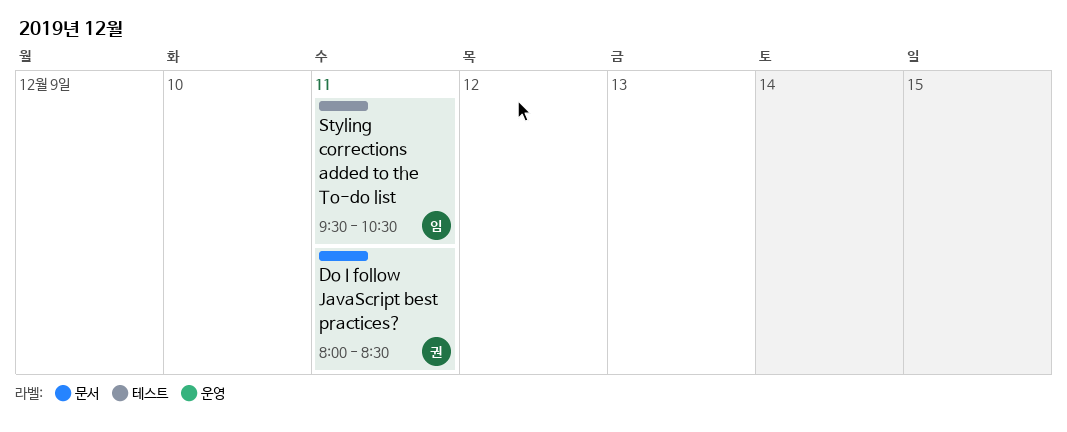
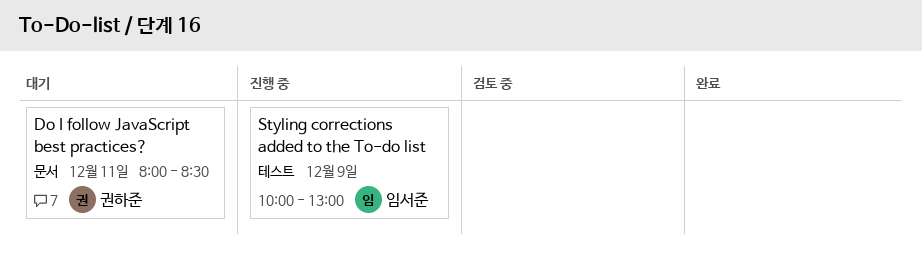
Styling corrections added to the To-do list, day: Dec 11 -> Dec 9
Styling corrections added to the To-do list, begins: 09:30 -> 10:00
Styling corrections added to the To-do list, ends: 10:30 -> 13:00

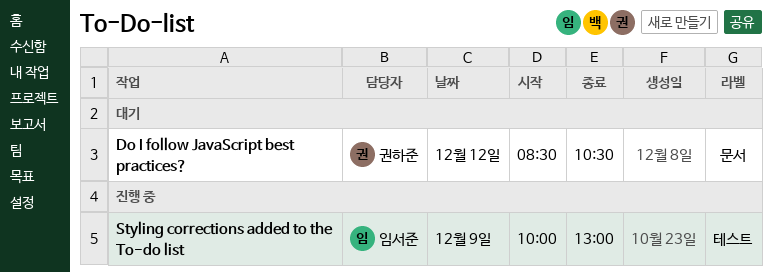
Do I follow JavaScript best practices?, day: Dec 11 -> Dec 12
Do I follow JavaScript best practices?, begins: 08:00 -> 08:30
Do I follow JavaScript best practices?, ends: 08:30 -> 10:30

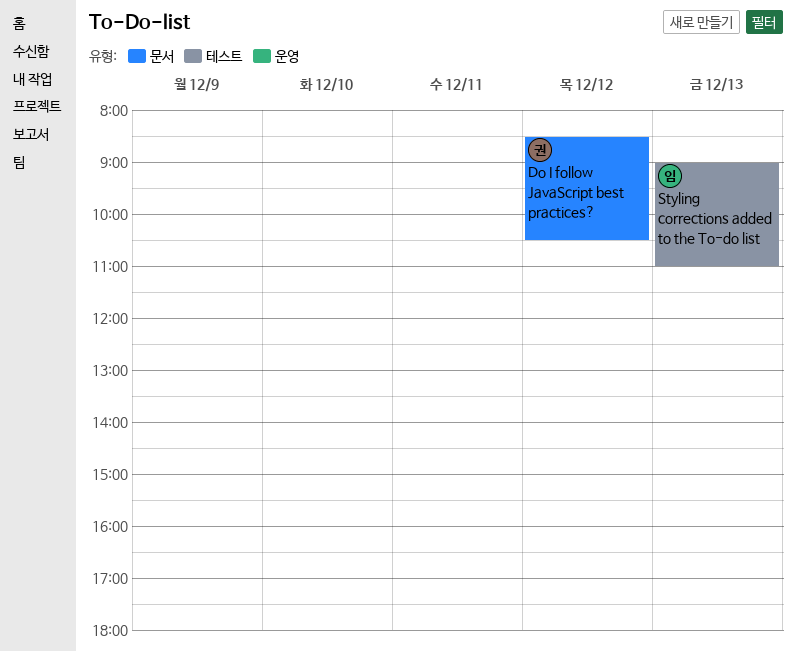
Styling corrections added to the To-do list, day: Dec 9 -> Dec 13
Styling corrections added to the To-do list, begins: 10:00 -> 09:00
Styling corrections added to the To-do list, ends: 13:00 -> 11:00

